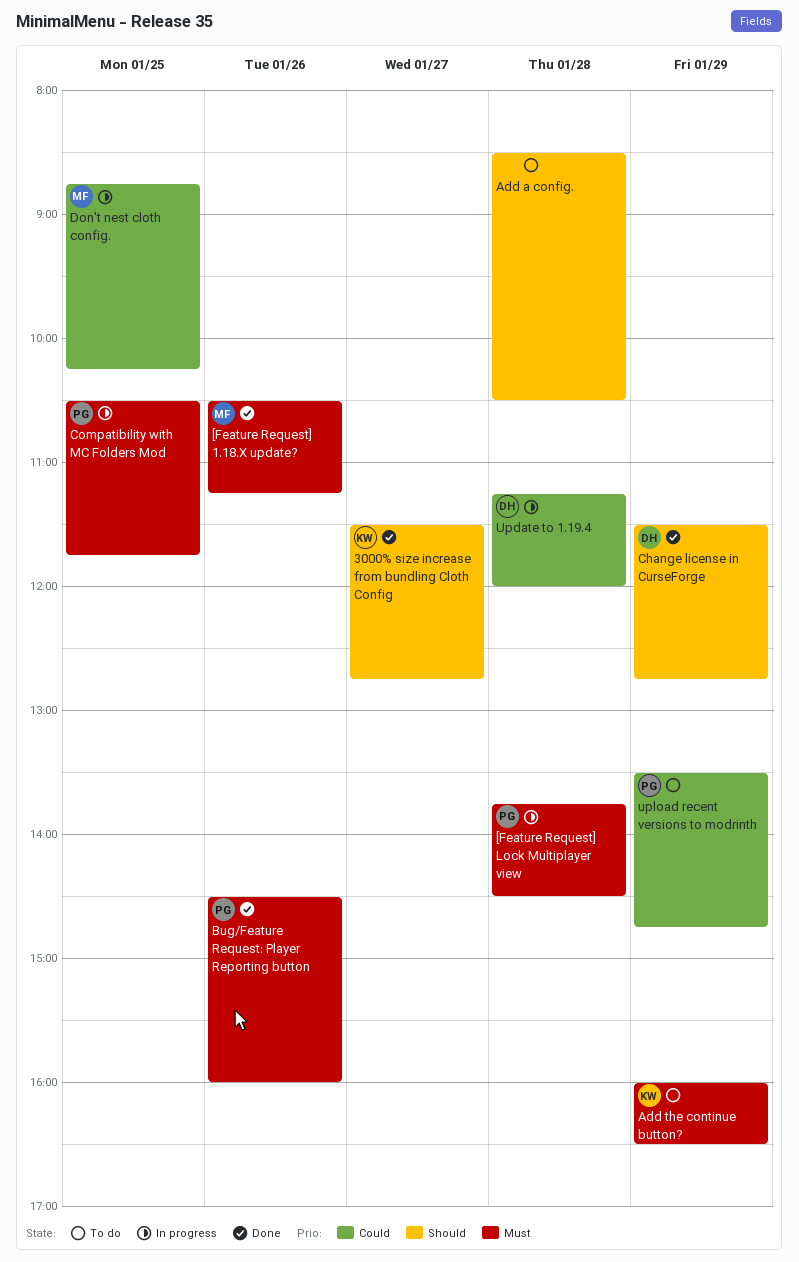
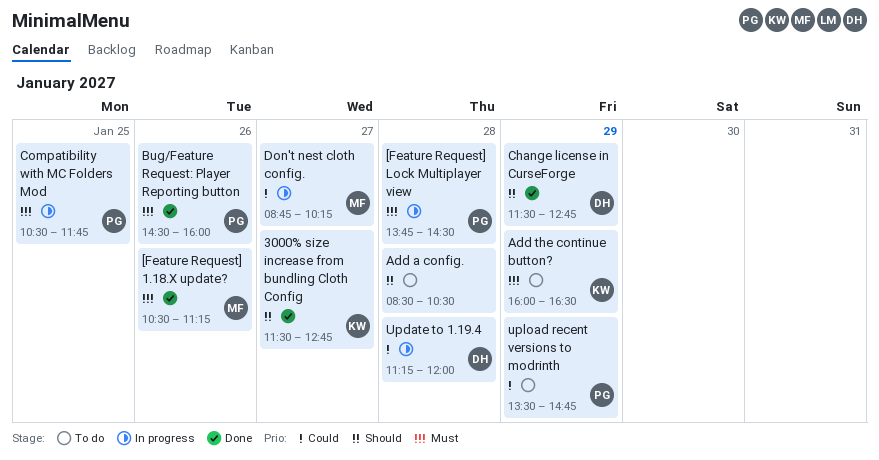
Don't nest cloth config., day: Jan 25 -> Jan 27

